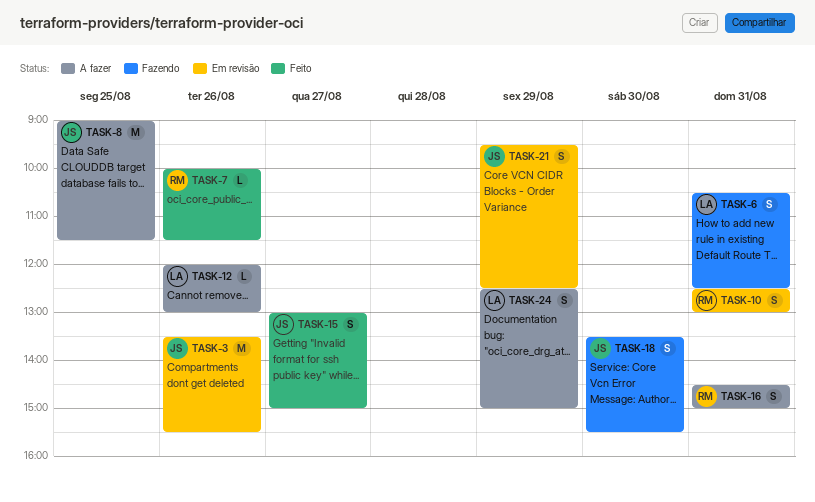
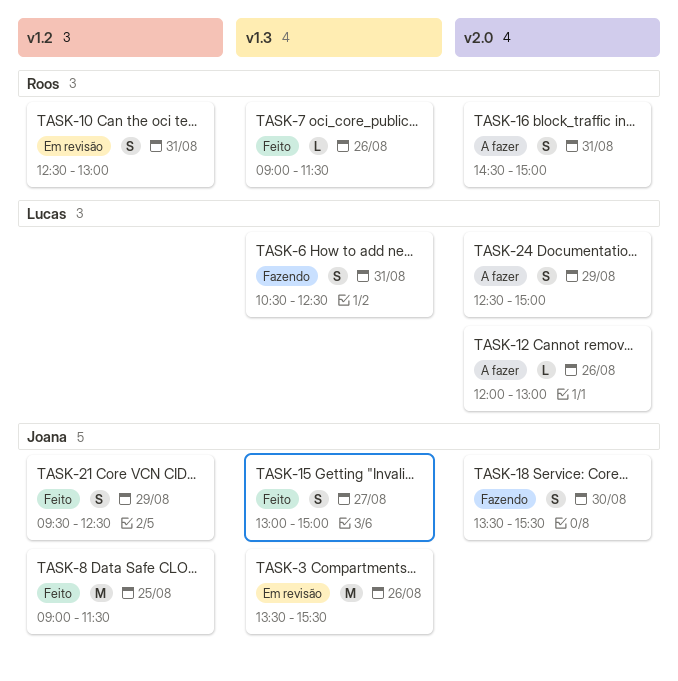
TASK-7, begins: 10:00 -> 09:00
TASK-8, status: A fazer -> Feito
TASK-21, status: Em revisão -> Feito

